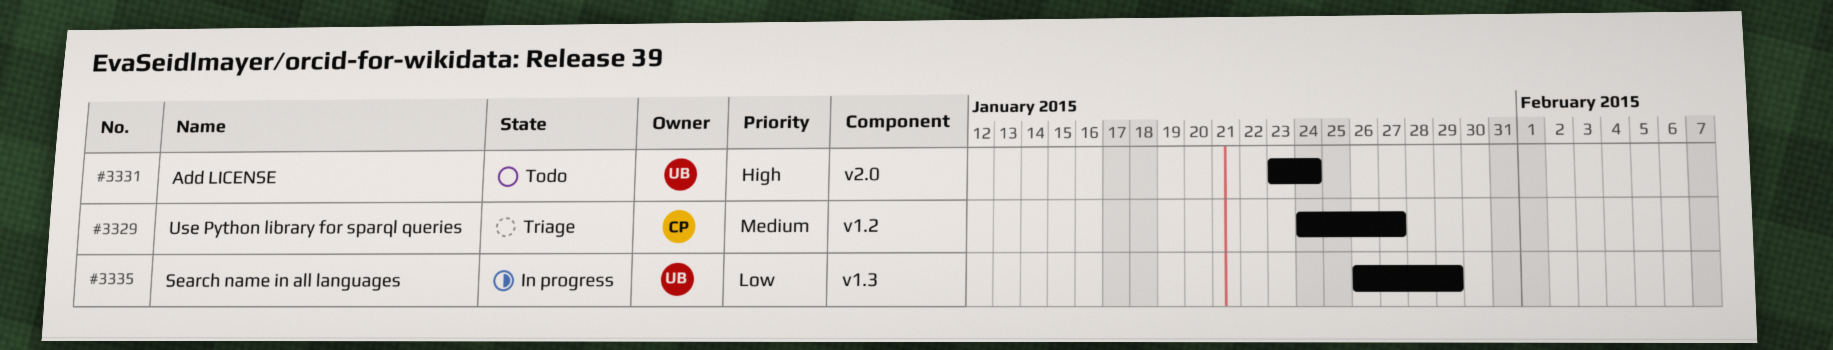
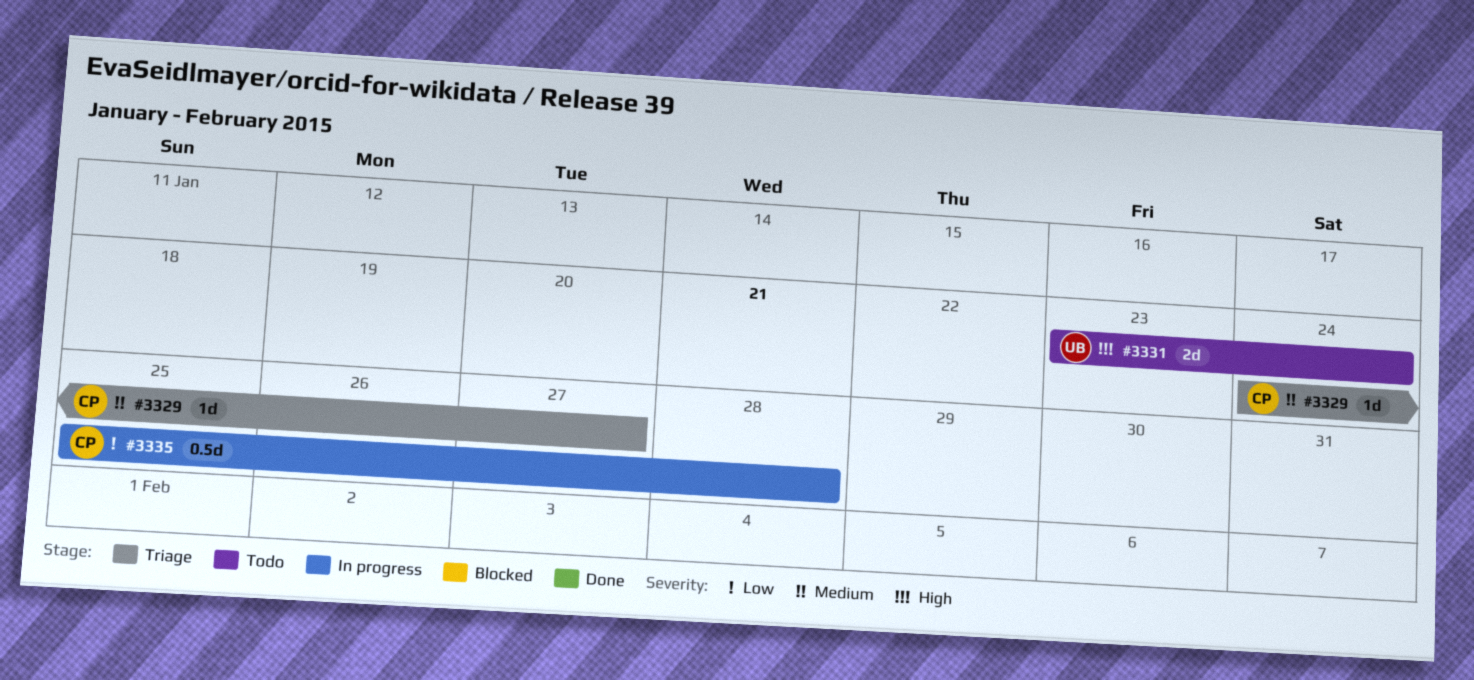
#3335, owner: UB -> CP
#3335, start: Jan 26 -> Jan 25
#3335, due: Jan 29 -> Jan 28

